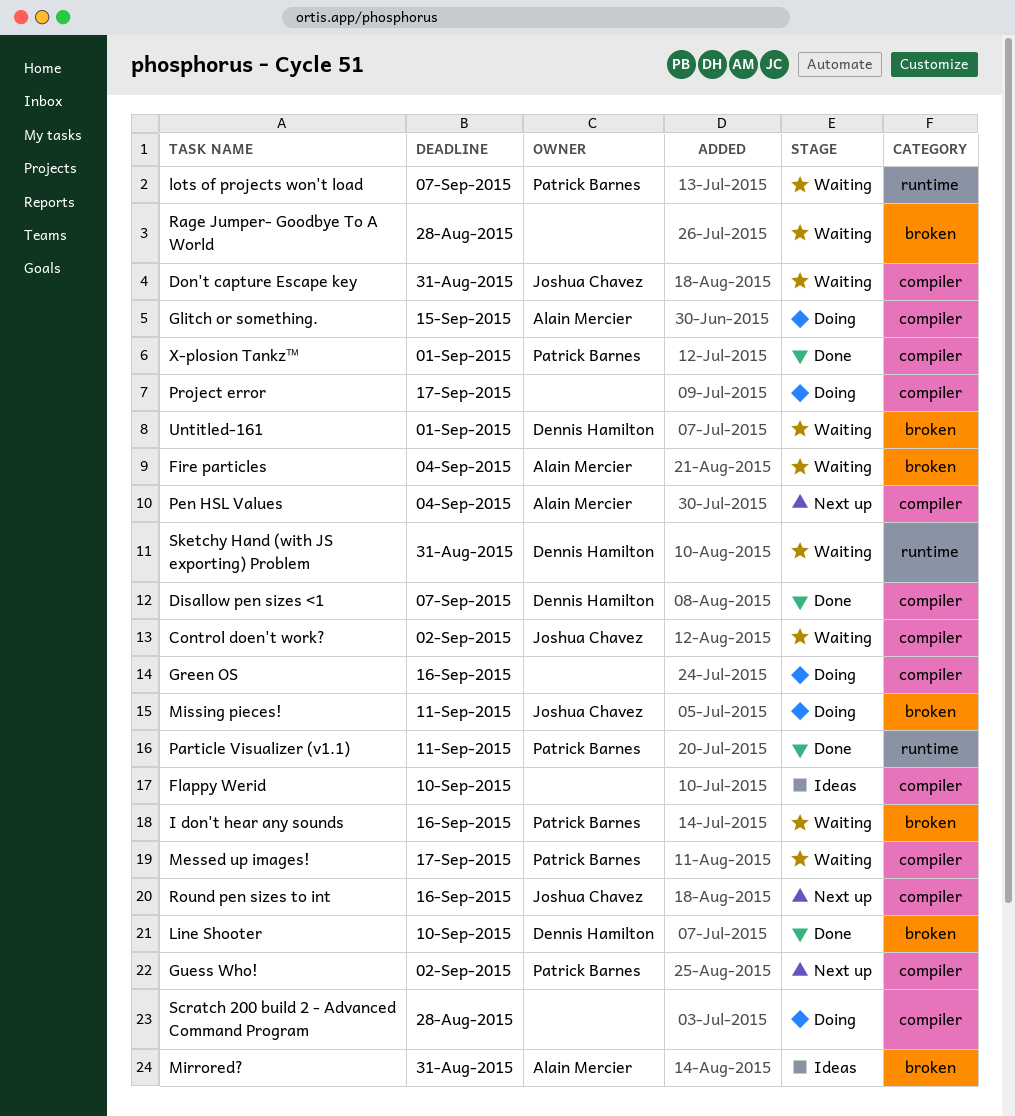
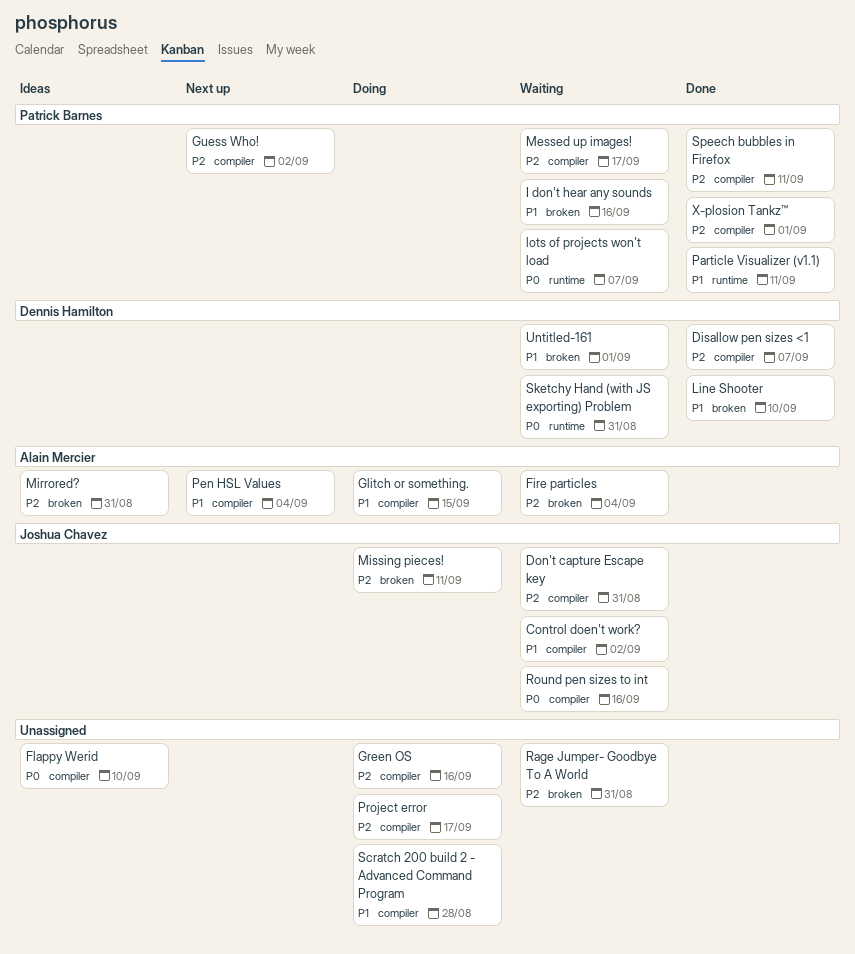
Rage Jumper- Goodbye To A World, due: Aug 28 -> Aug 31
Round pen sizes to int, status: Next up -> Waiting
Speech bubbles in Firefox: none -> present

